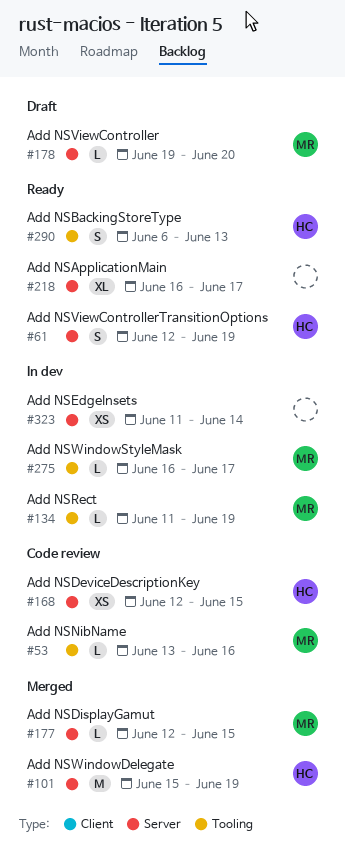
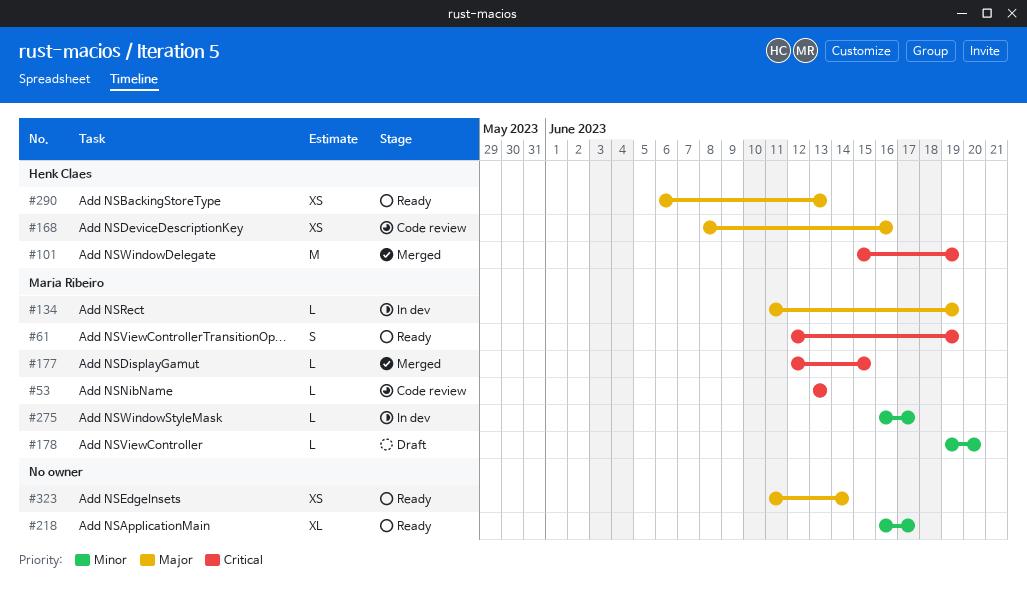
#53, due: Jun 16 -> Jun 13
#61, owner: Henk Claes -> Maria Ribeiro
#168, start: Jun 12 -> Jun 8
#168, due: Jun 15 -> Jun 16
#290, estimate: S -> XS
#323, status: In dev -> Ready

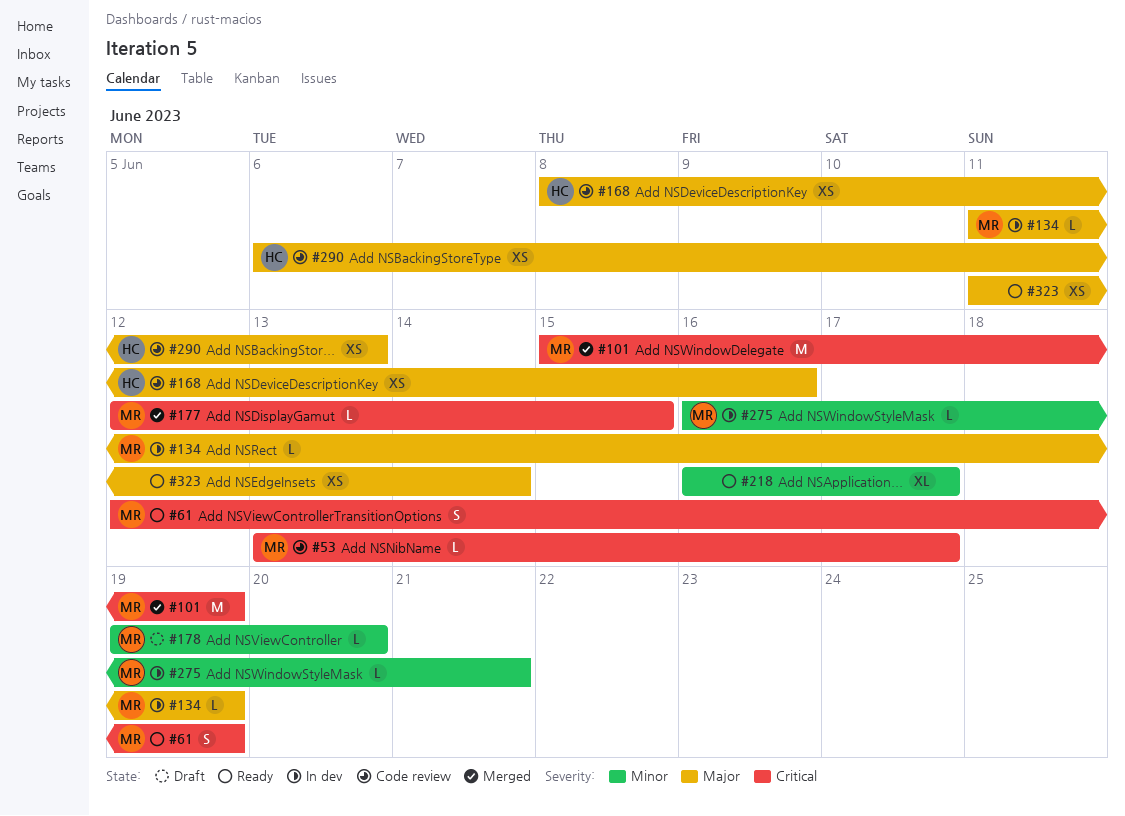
#53, due: Jun 13 -> Jun 17
#101, owner: Henk Claes -> Maria Ribeiro
#275, due: Jun 17 -> Jun 21
#290, status: Ready -> Code review

